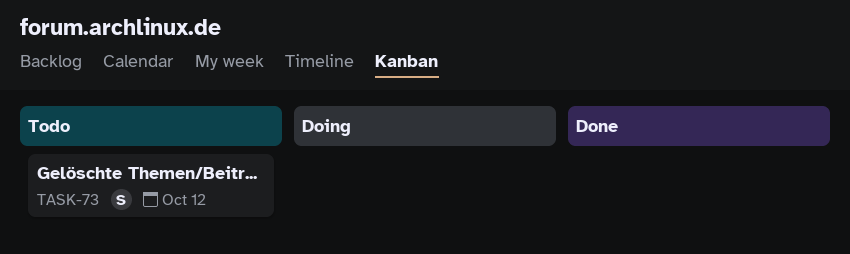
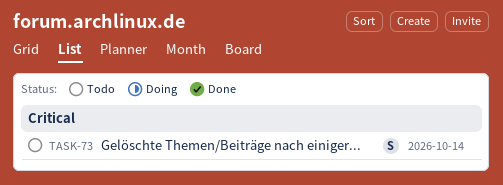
TASK-73, due: Oct 12 -> Oct 14

